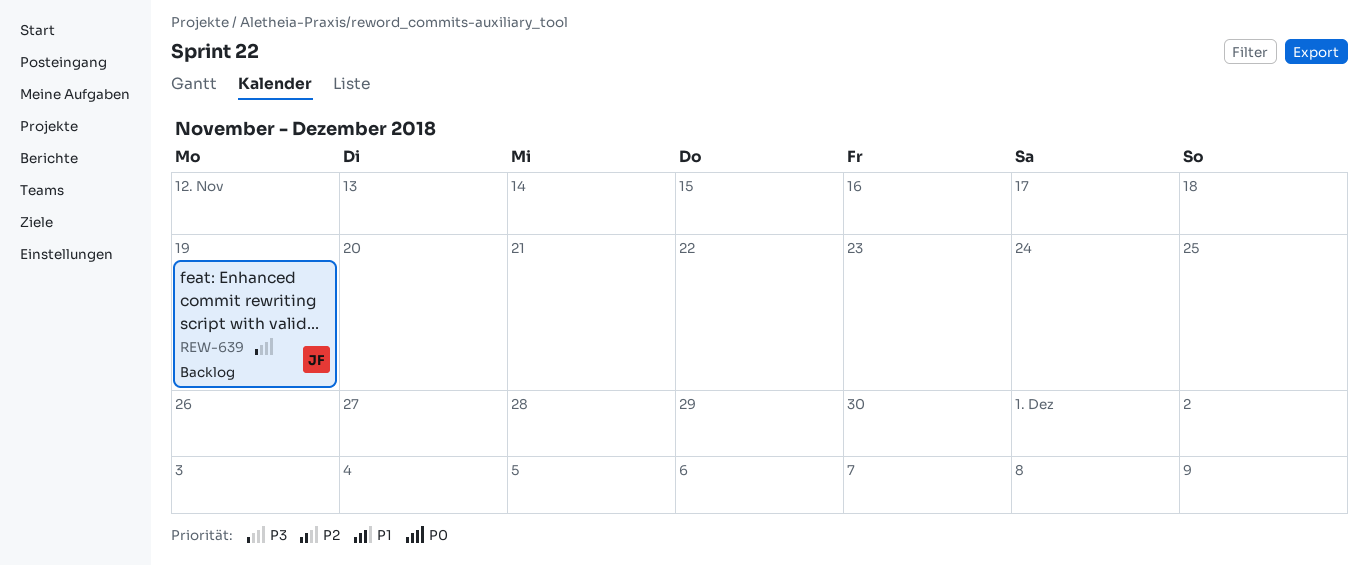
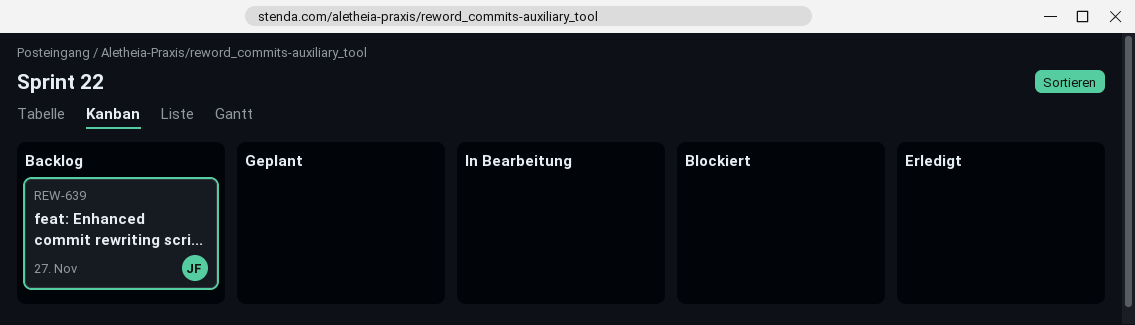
REW-639, due: Nov 19 -> Nov 27

